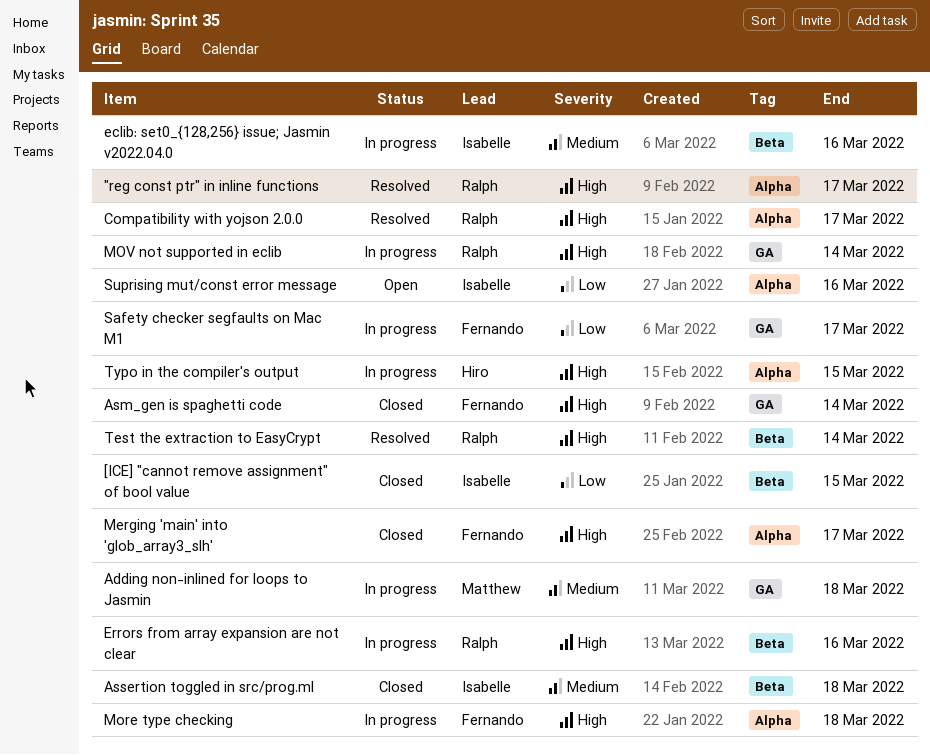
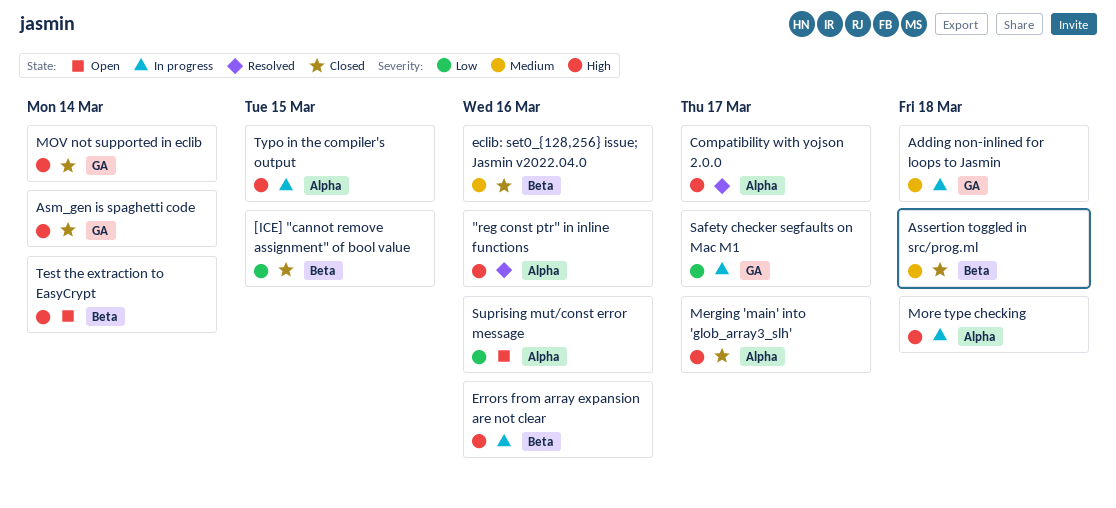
"reg const ptr" in inline functions, due: Mar 17 -> Mar 16
eclib: set0_{128,256} issue; Jasmin v2022.04.0, status: In progress -> Closed
MOV not supported in eclib, status: In progress -> Closed
Test the extraction to EasyCrypt, status: Resolved -> Open

